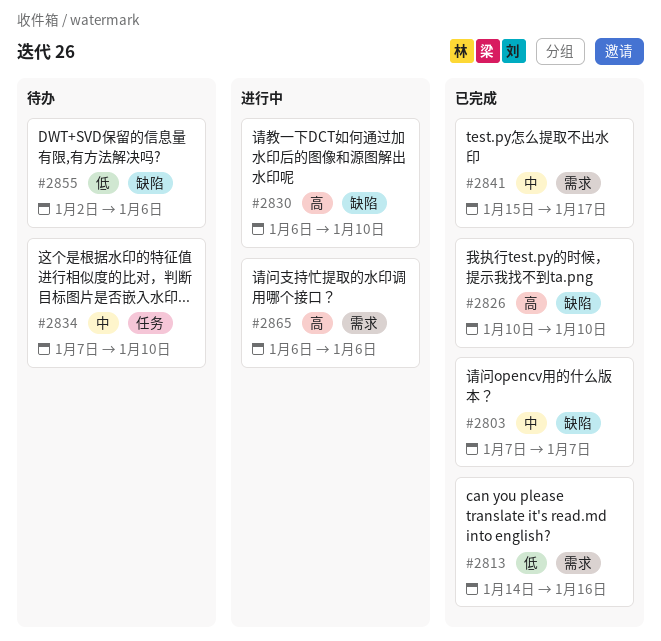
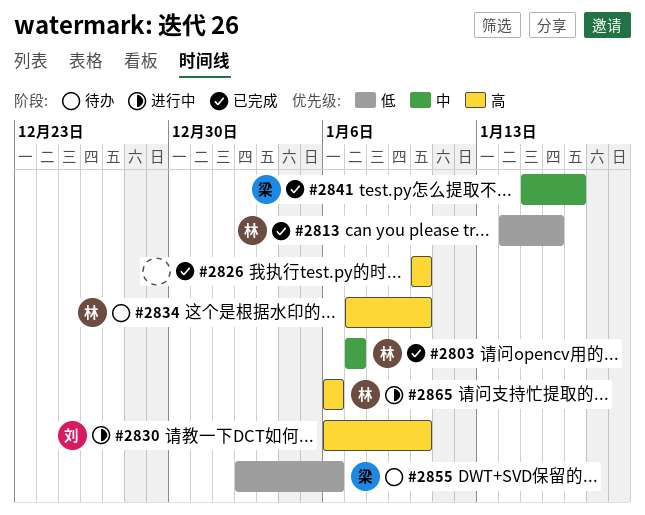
#2834, priority: 中 -> 高

